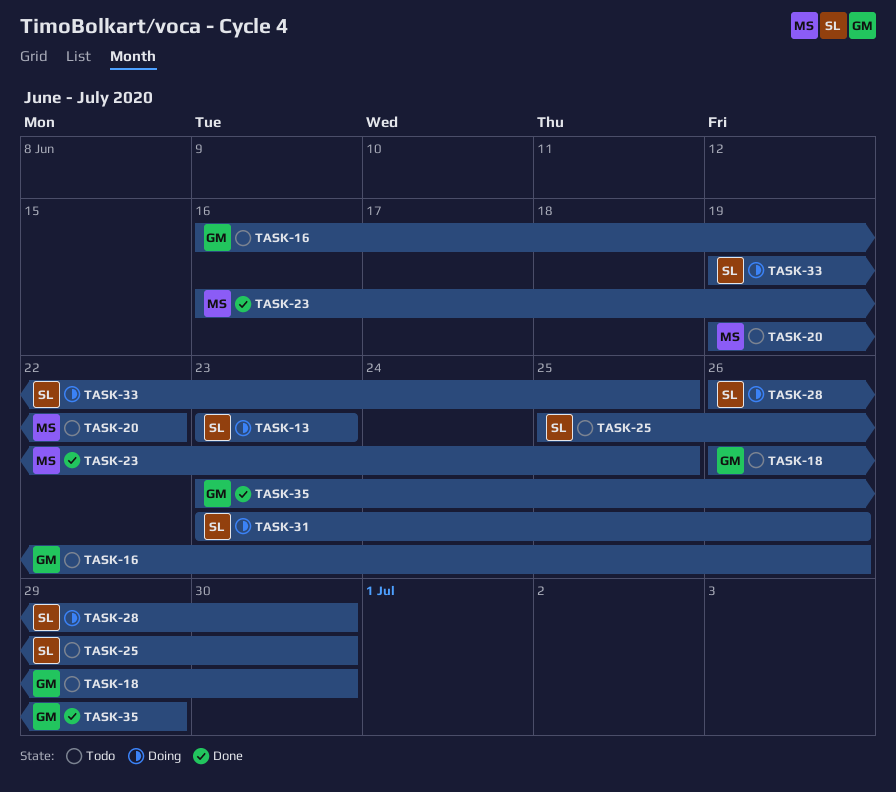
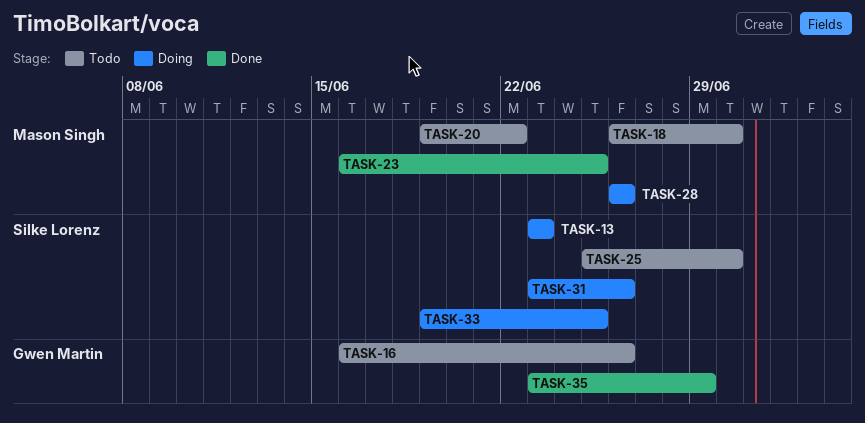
TASK-18, owner: Gwen Martin -> Mason Singh
TASK-28, owner: Silke Lorenz -> Mason Singh
TASK-28, due: Jun 30 -> Jun 26

